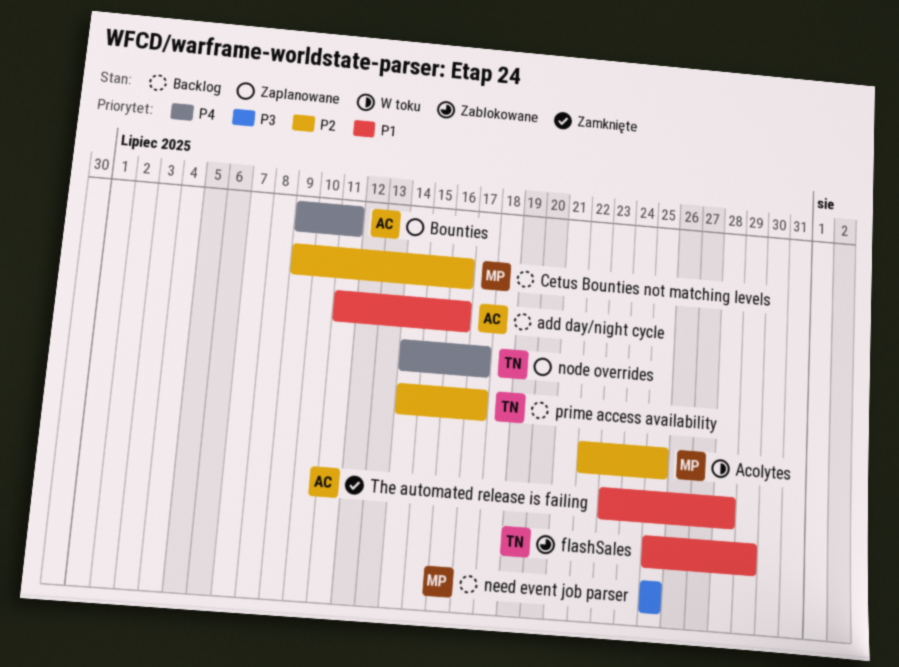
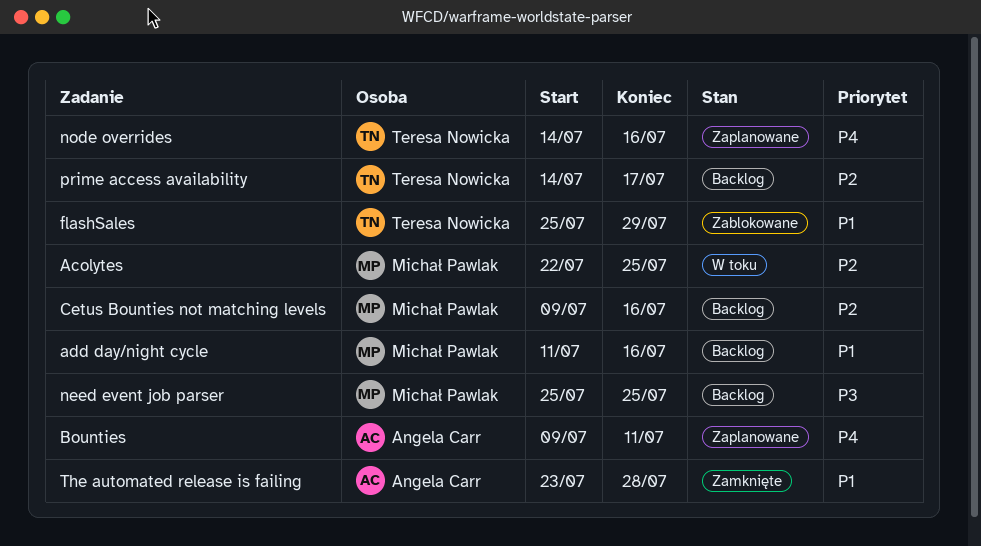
add day/night cycle, owner: Angela Carr -> Michał Pawlak
node overrides, due: Jul 17 -> Jul 16

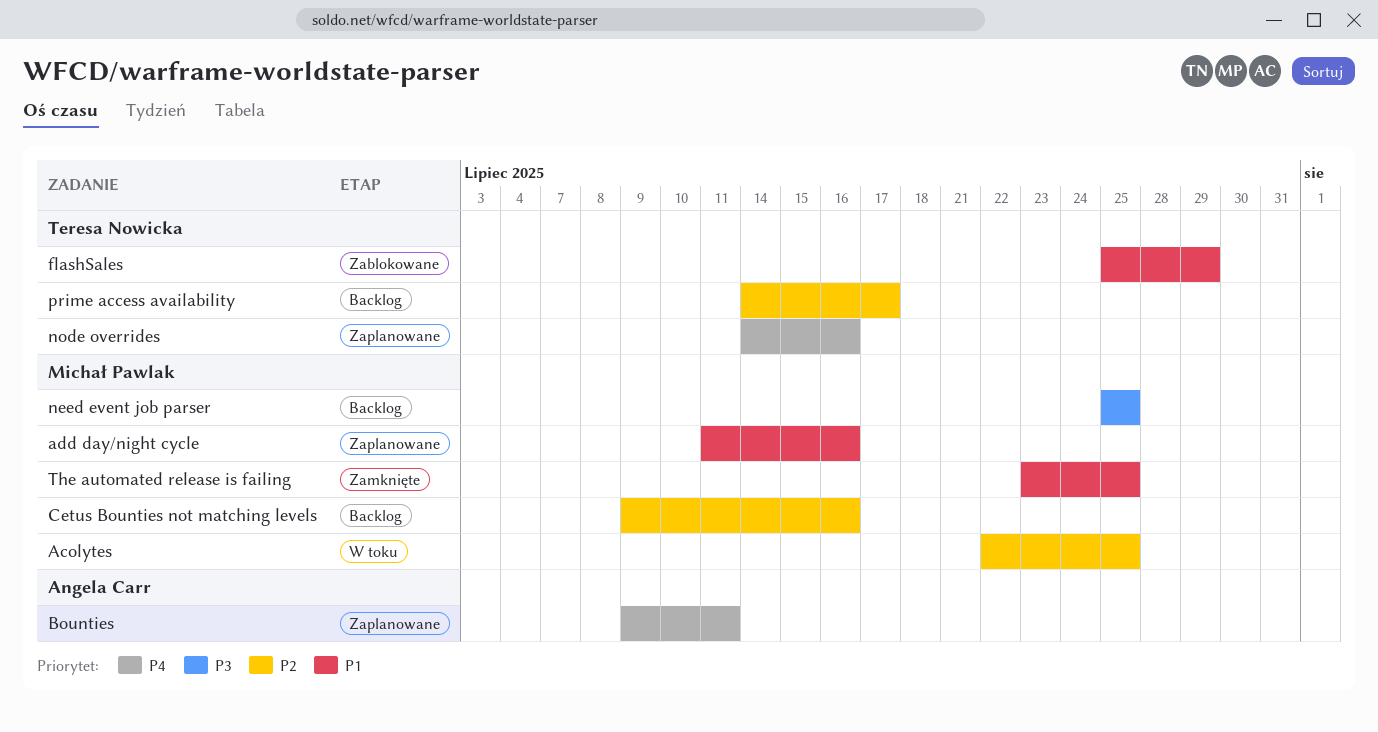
add day/night cycle, status: Backlog -> Zaplanowane
The automated release is failing, owner: Angela Carr -> Michał Pawlak
The automated release is failing, due: Jul 28 -> Jul 25

